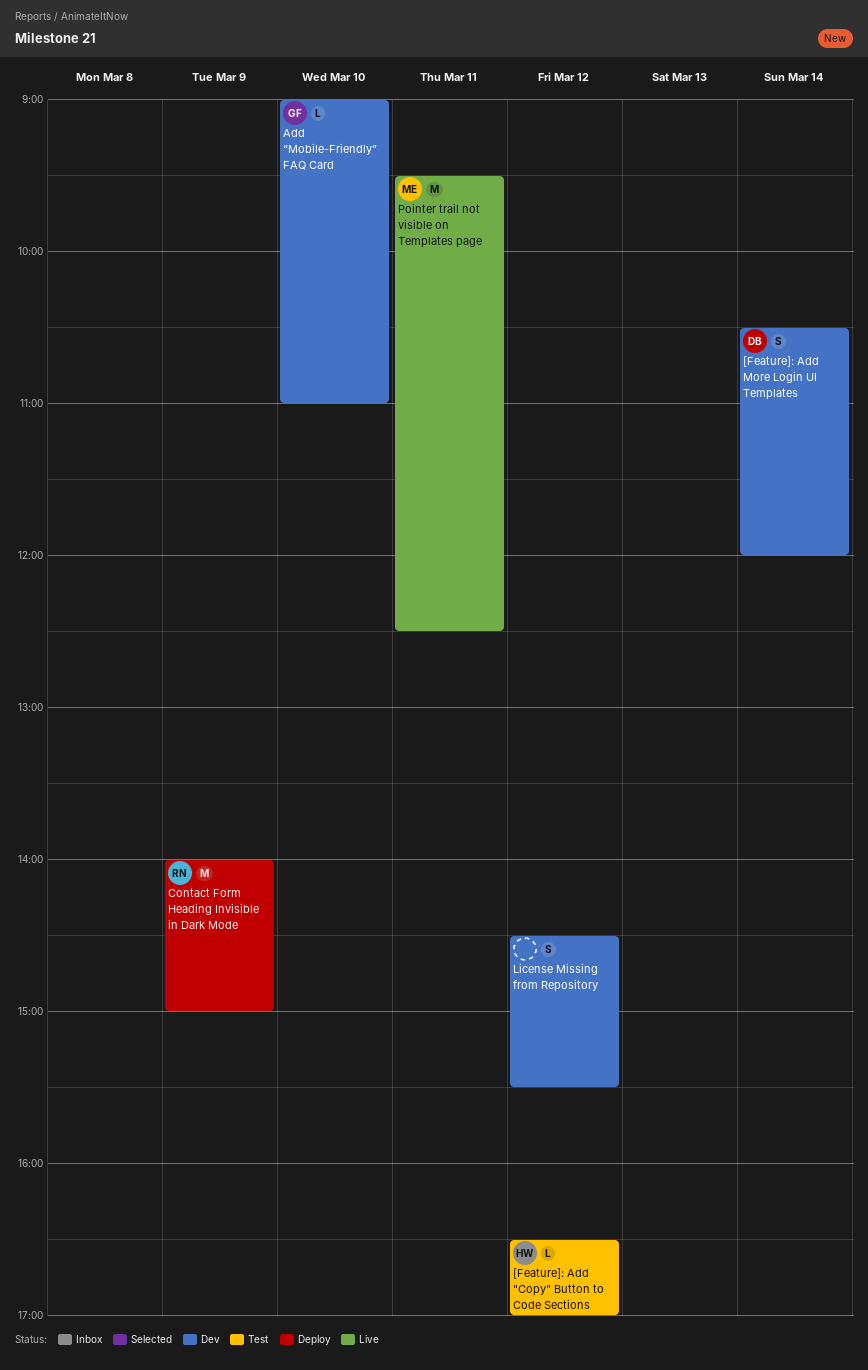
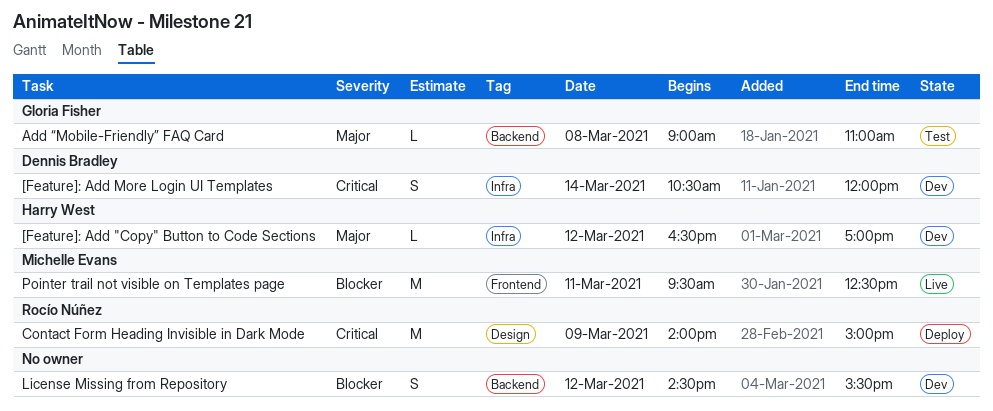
[Feature]: Add "Copy" Button to Code Sections, status: Test -> Dev
Add “Mobile-Friendly” FAQ Card, status: Dev -> Test
Add “Mobile-Friendly” FAQ Card, day: Mar 10 -> Mar 8

